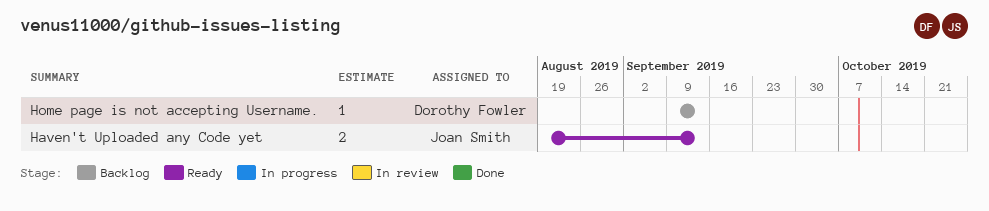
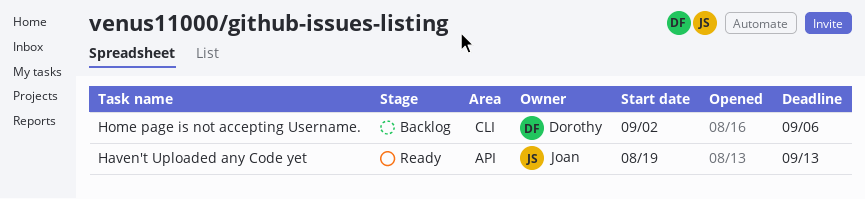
Home page is not accepting Username., start: Sep 9 -> Sep 2
Home page is not accepting Username., due: Sep 13 -> Sep 6

